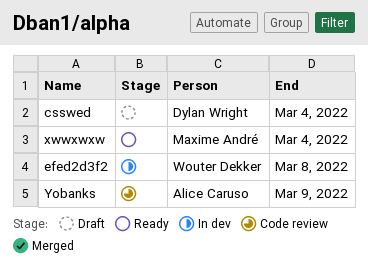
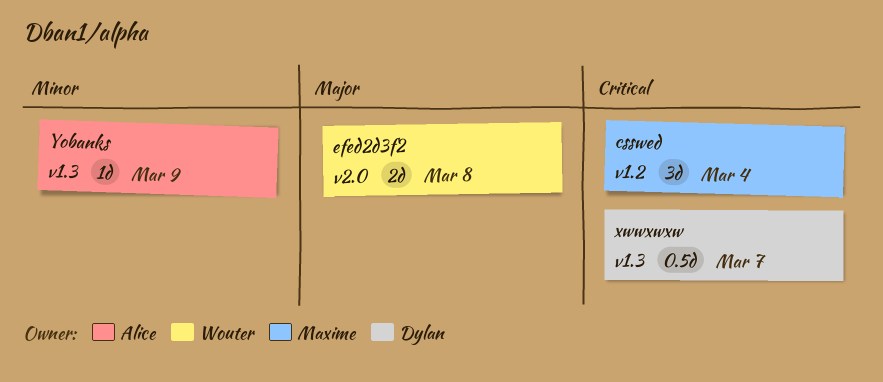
csswed, owner: Dylan Wright -> Maxime André
xwwxwxw, owner: Maxime André -> Dylan Wright
xwwxwxw, due: Mar 4 -> Mar 7

